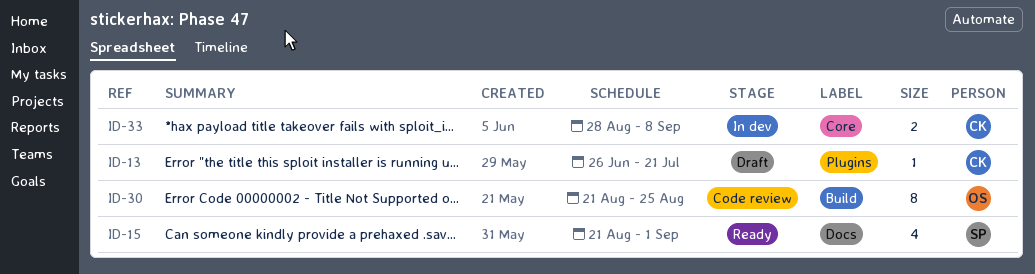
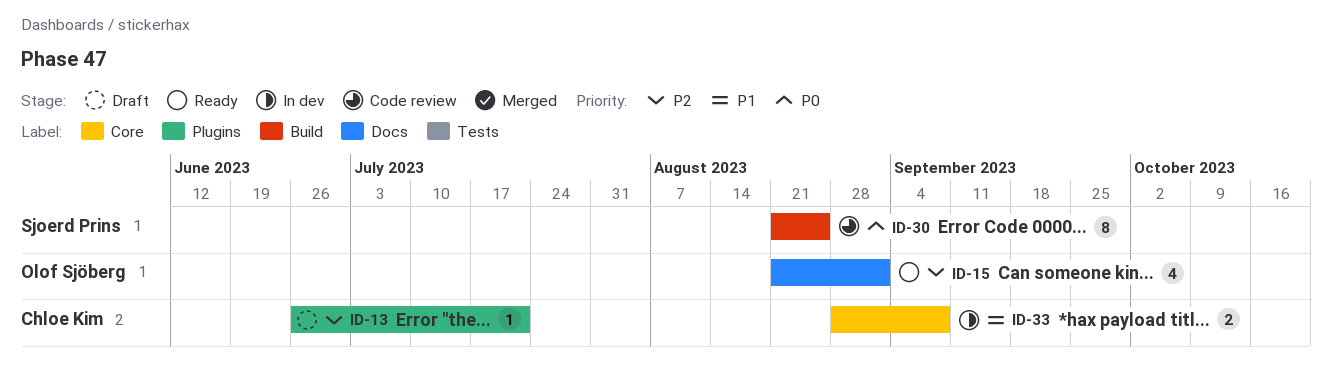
ID-15, owner: Sjoerd Prins -> Olof Sjöberg
ID-30, owner: Olof Sjöberg -> Sjoerd Prins

